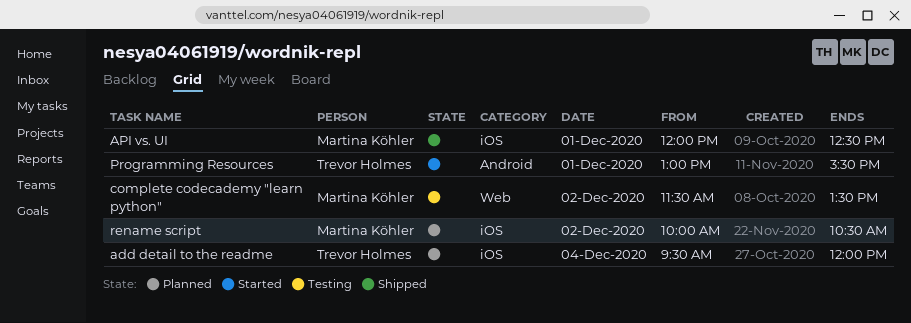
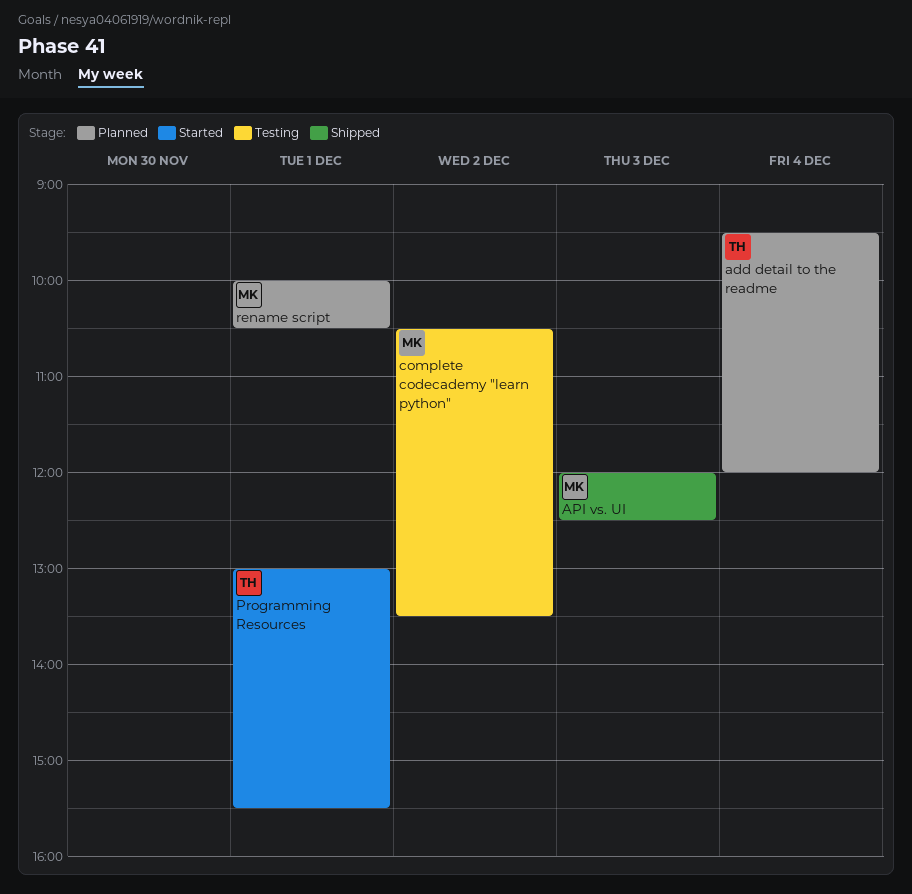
API vs. UI, day: Dec 1 -> Dec 3
complete codecademy "learn python", begins: 11:30 -> 10:30
rename script, day: Dec 2 -> Dec 1

